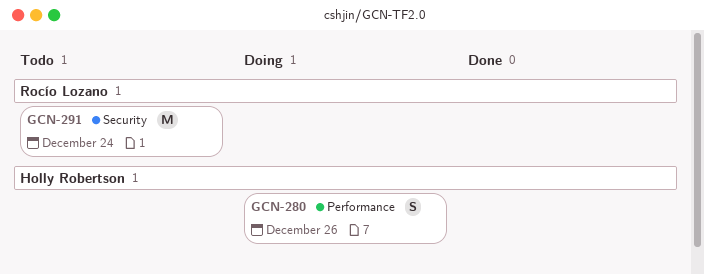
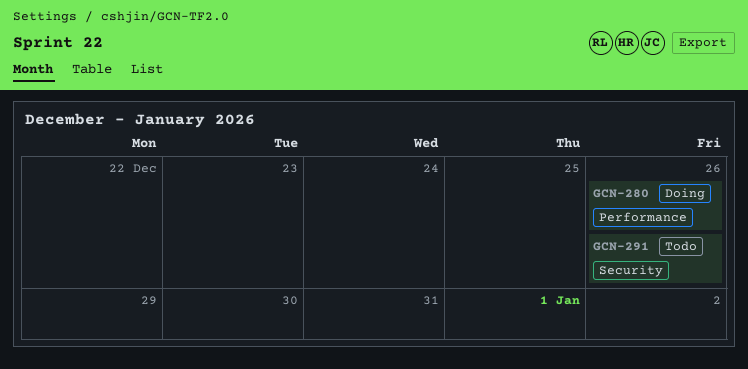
GCN-291, due: Dec 24 -> Dec 26

